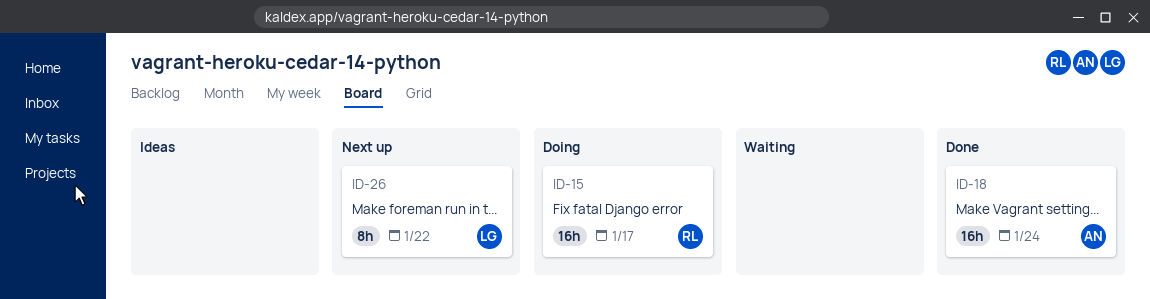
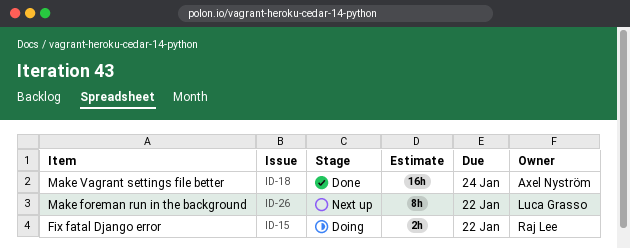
ID-15, estimate: 16h -> 2h
ID-15, due: Jan 17 -> Jan 22

